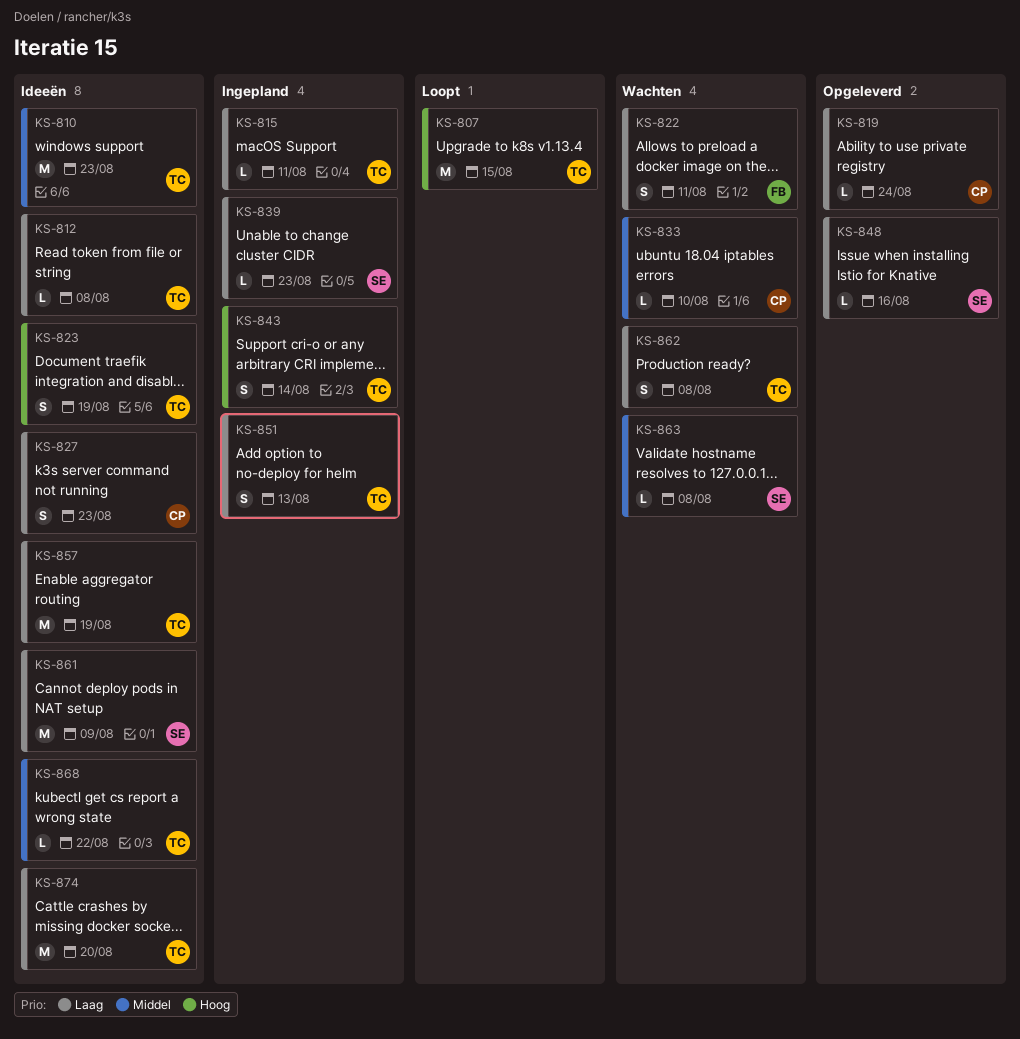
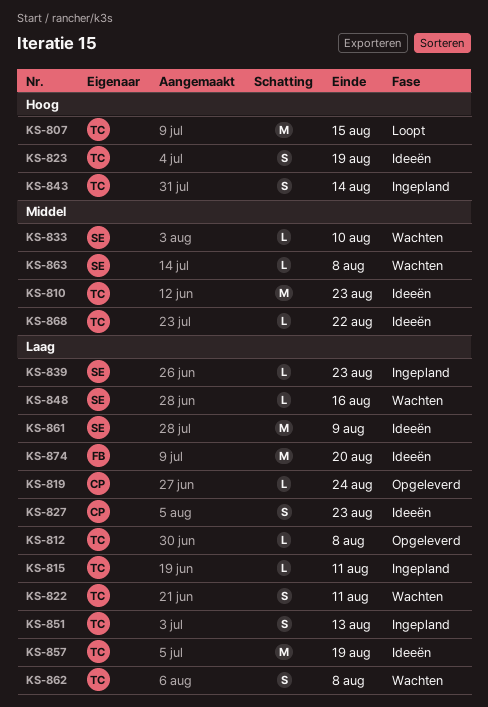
KS-812, status: Ideeën -> Opgeleverd
KS-822, owner: FB -> TC
KS-833, owner: CP -> SE
KS-848, status: Opgeleverd -> Wachten
KS-874, owner: TC -> FB

